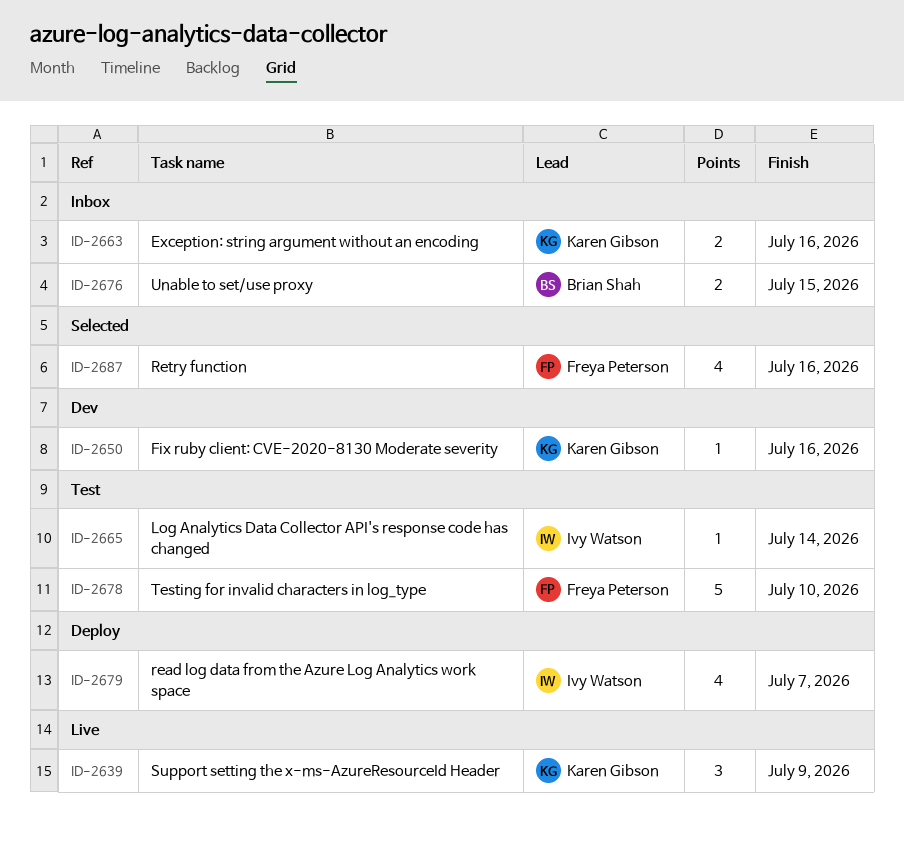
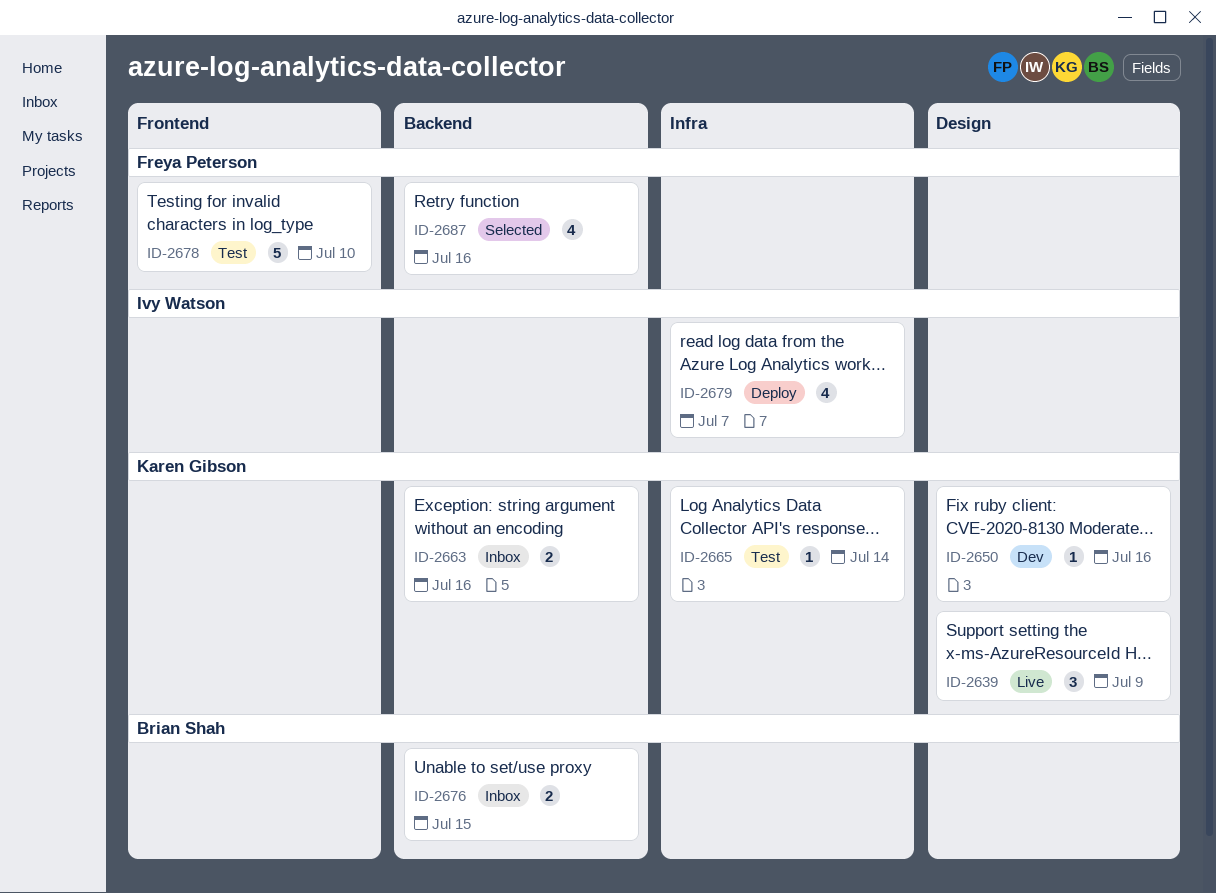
ID-2665, owner: Ivy Watson -> Karen Gibson

